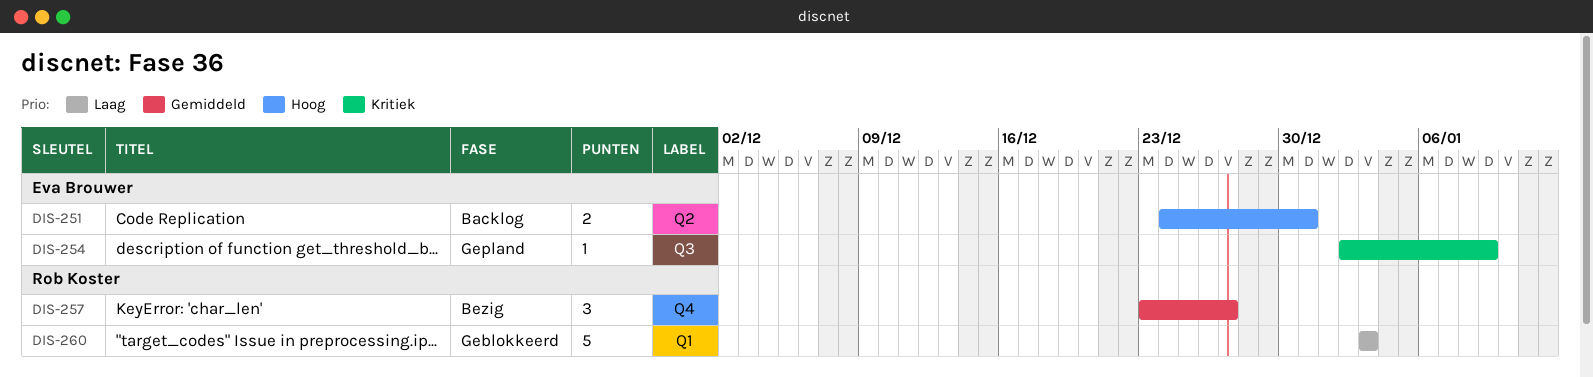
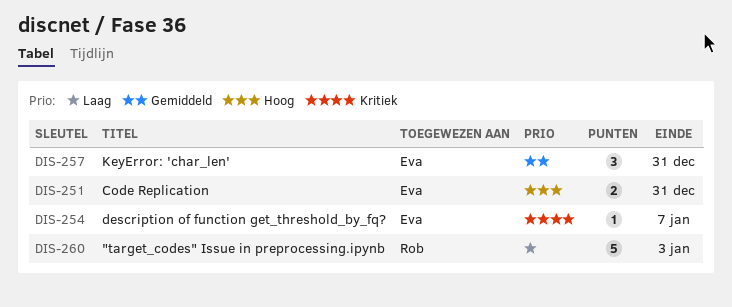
DIS-254, due: Jan 9 -> Jan 7
DIS-257, owner: Rob Koster -> Eva Brouwer
DIS-257, due: Dec 27 -> Dec 31

